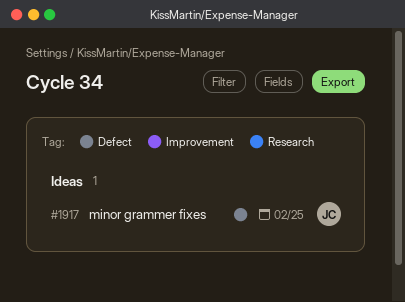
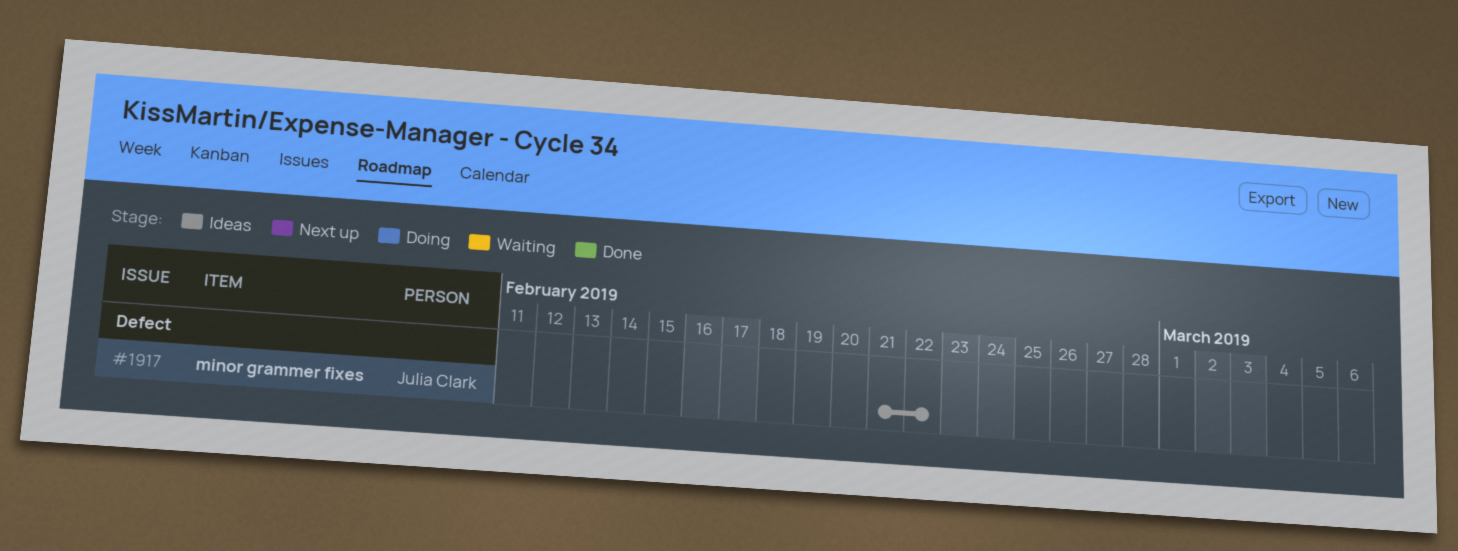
#1917, due: Feb 25 -> Feb 22

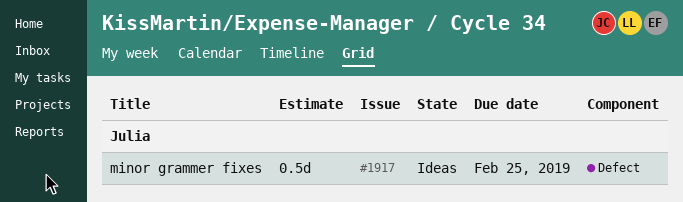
#1917, due: Feb 22 -> Feb 25

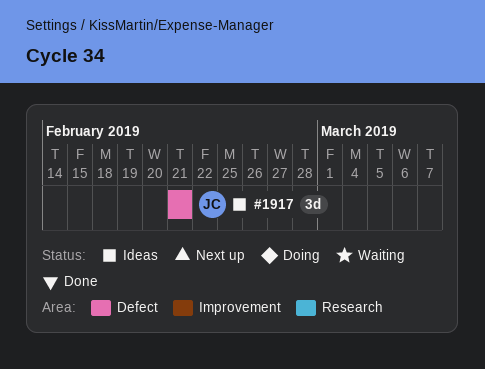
#1917, estimate: 0.5d -> 3d
#1917, due: Feb 25 -> Feb 21

